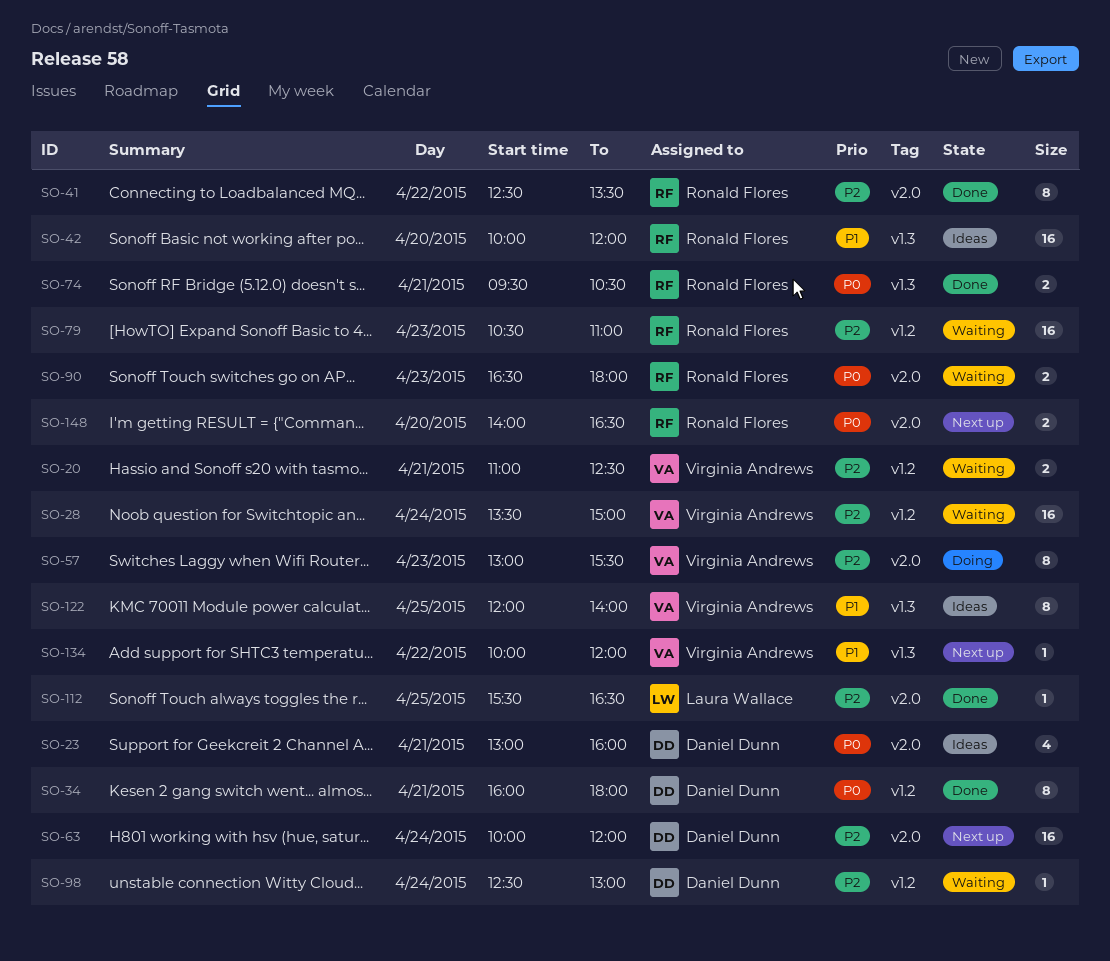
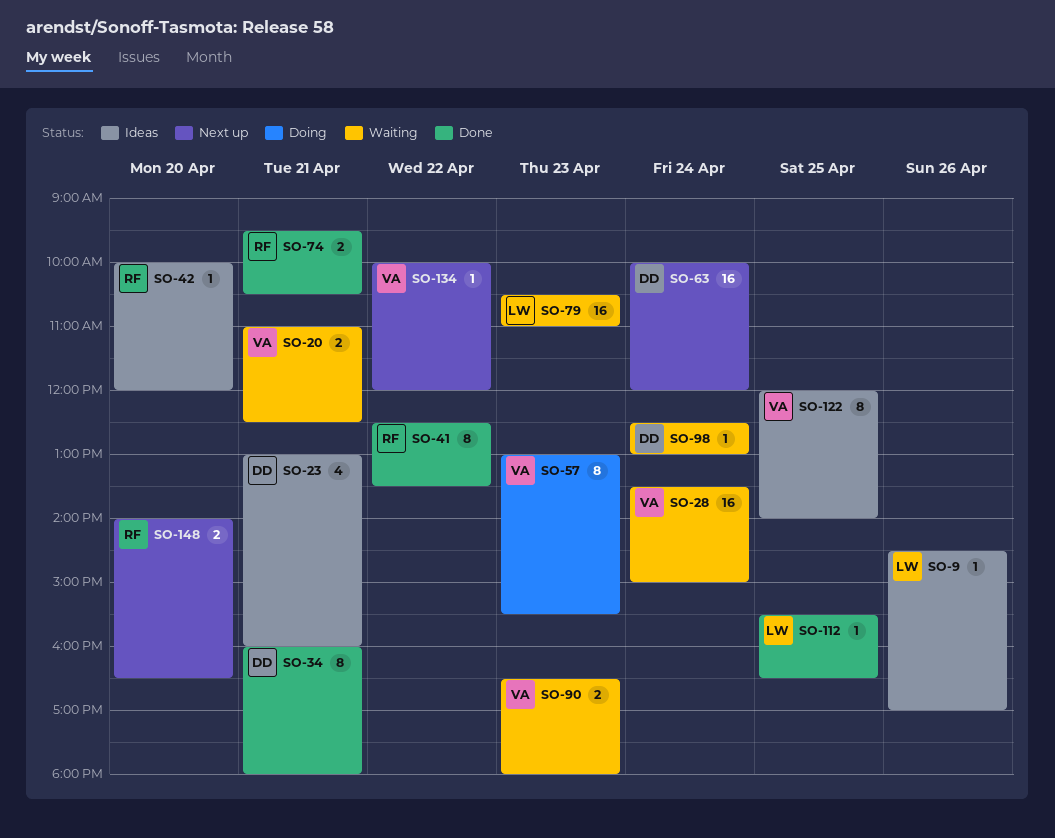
SO-9: none -> present
SO-42, estimate: 16 -> 1
SO-79, owner: Ronald Flores -> Laura Wallace
SO-90, owner: Ronald Flores -> Virginia Andrews

